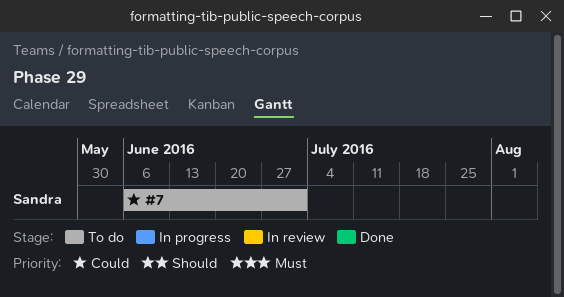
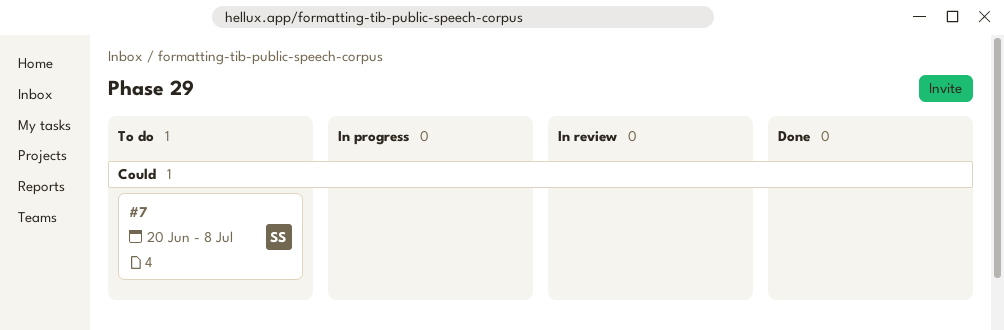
#7, start: Jun 6 -> Jun 20
#7, due: Jul 1 -> Jul 8

